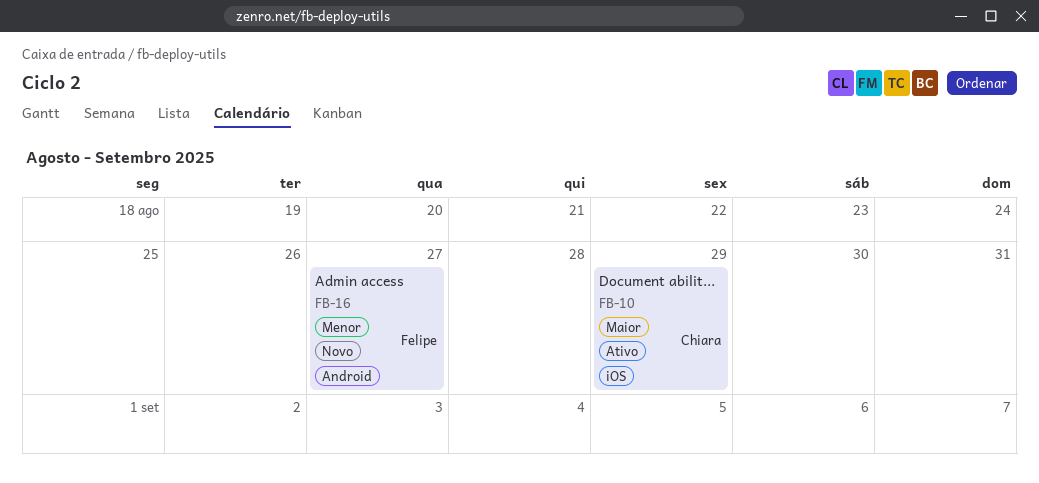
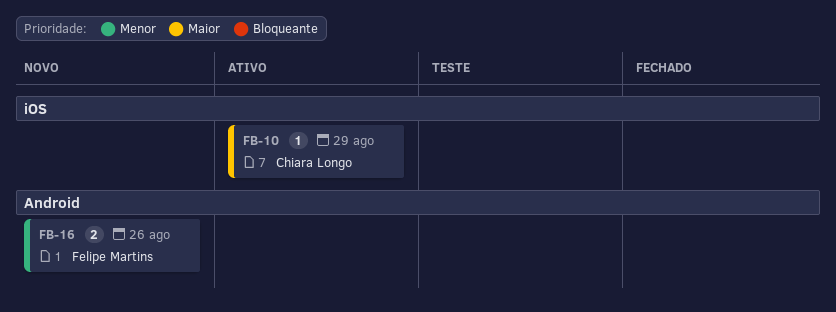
FB-16, due: Aug 27 -> Aug 26

